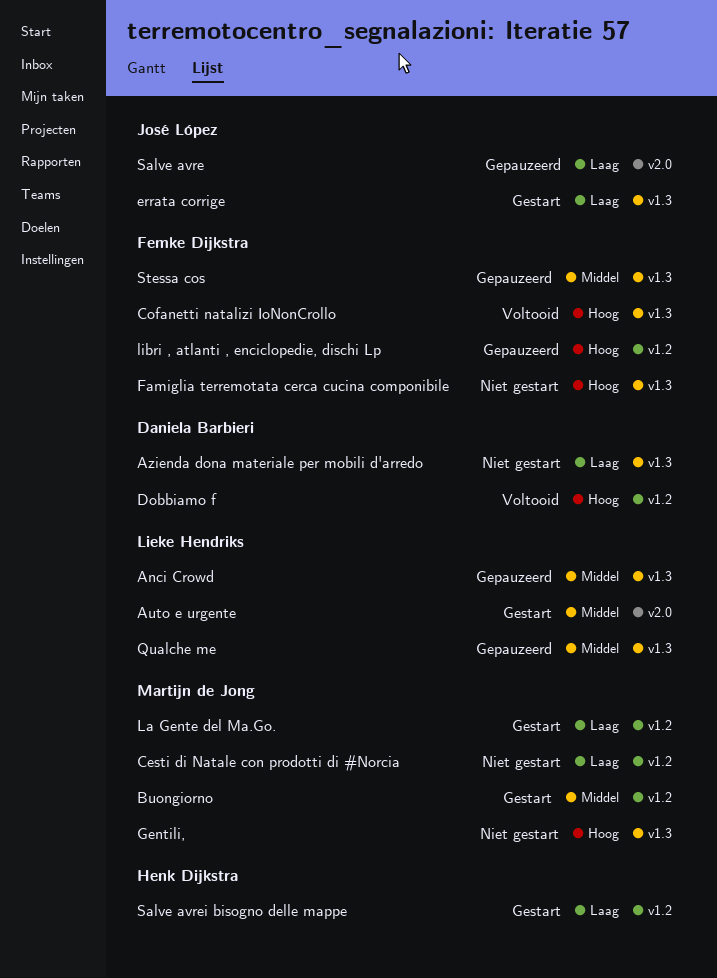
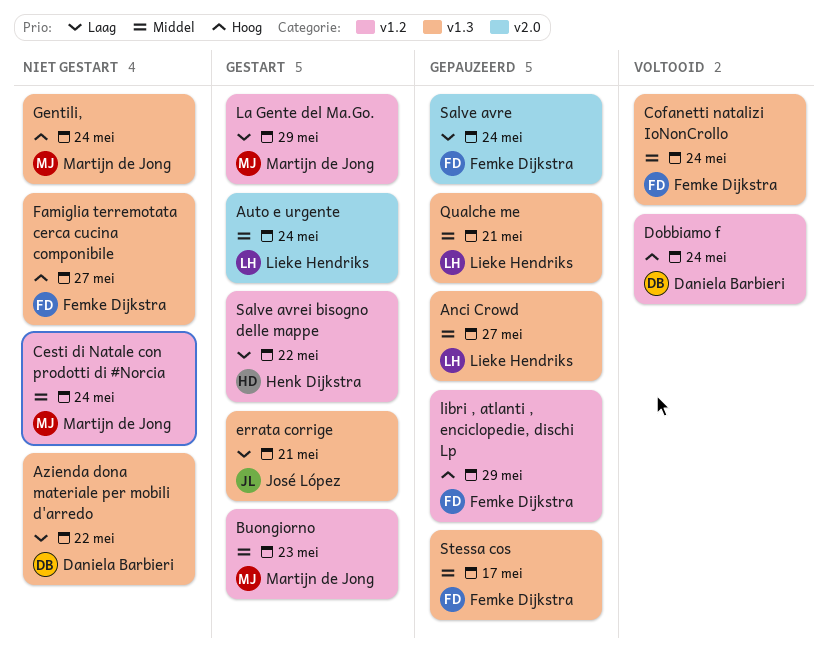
Cesti di Natale con prodotti di #Norcia, priority: Laag -> Middel
Cofanetti natalizi IoNonCrollo, priority: Hoog -> Middel
Salve avre, owner: José López -> Femke Dijkstra

